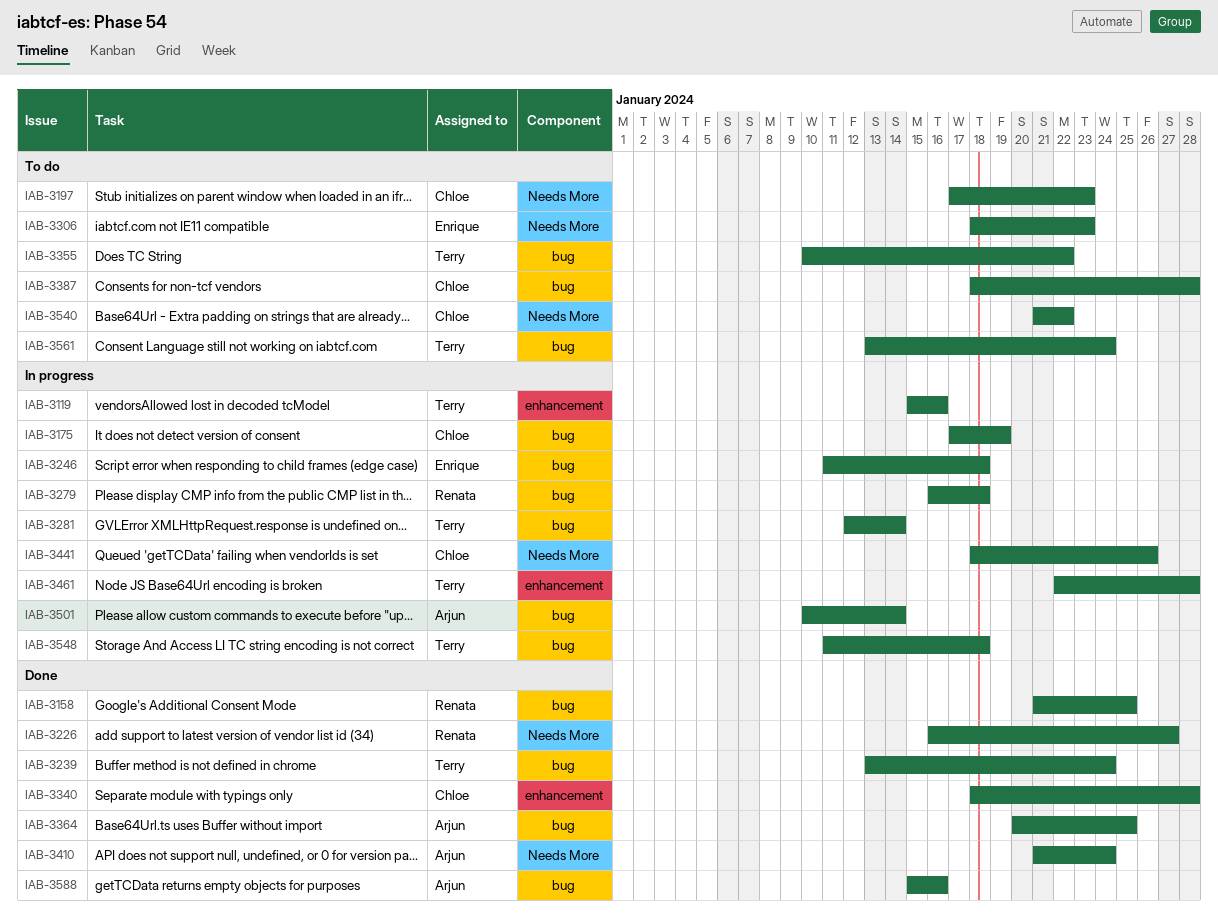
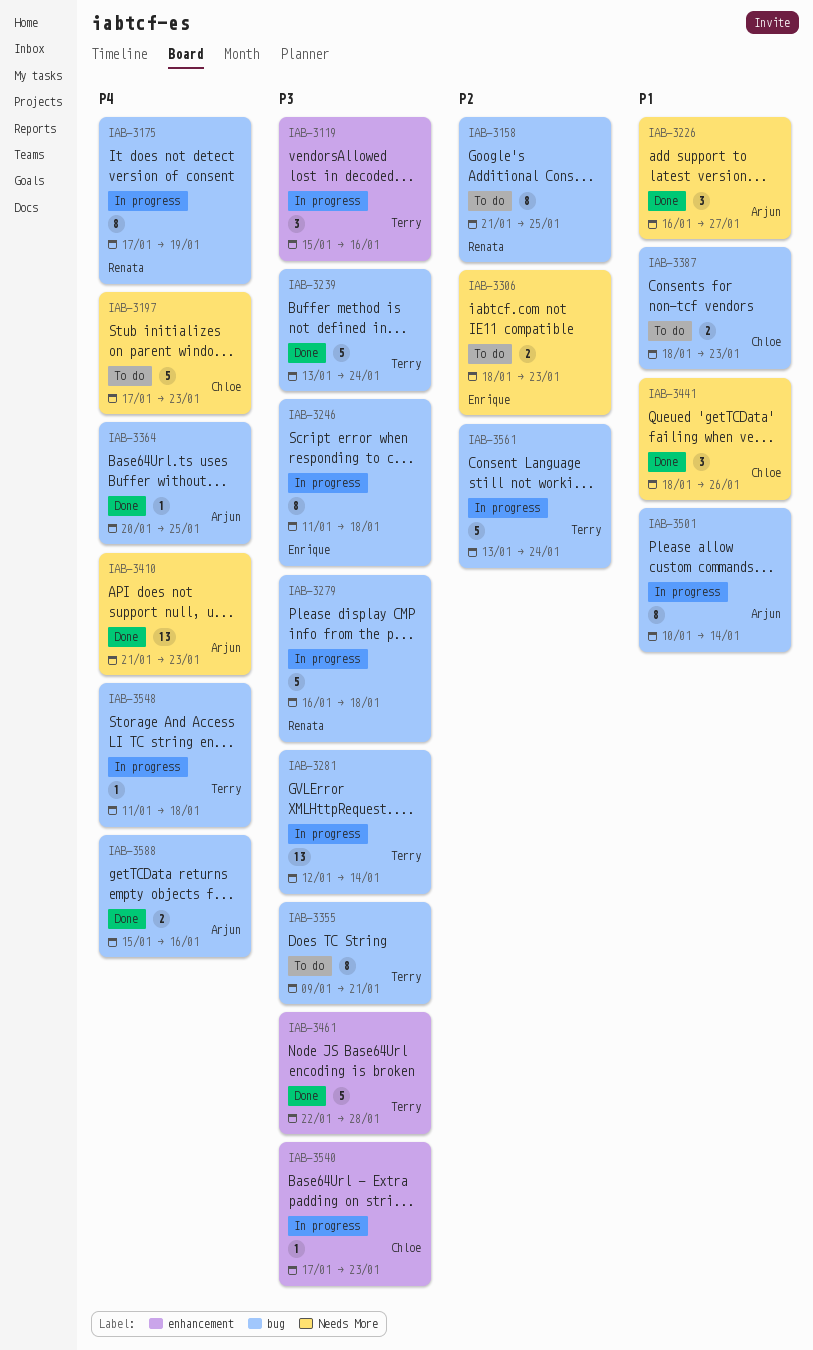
IAB-3158, status: Done -> To do
IAB-3175, owner: Chloe -> Renata
IAB-3226, owner: Renata -> Arjun
IAB-3340: present -> none
IAB-3355, start: Jan 10 -> Jan 9
IAB-3355, due: Jan 22 -> Jan 21
IAB-3387, due: Jan 28 -> Jan 23
IAB-3410, due: Jan 24 -> Jan 23
IAB-3441, status: In progress -> Done
IAB-3461, status: In progress -> Done
IAB-3540, status: To do -> In progress
IAB-3540, label: Needs More -> enhancement
IAB-3540, start: Jan 21 -> Jan 17
IAB-3540, due: Jan 22 -> Jan 23
IAB-3561, status: To do -> In progress

